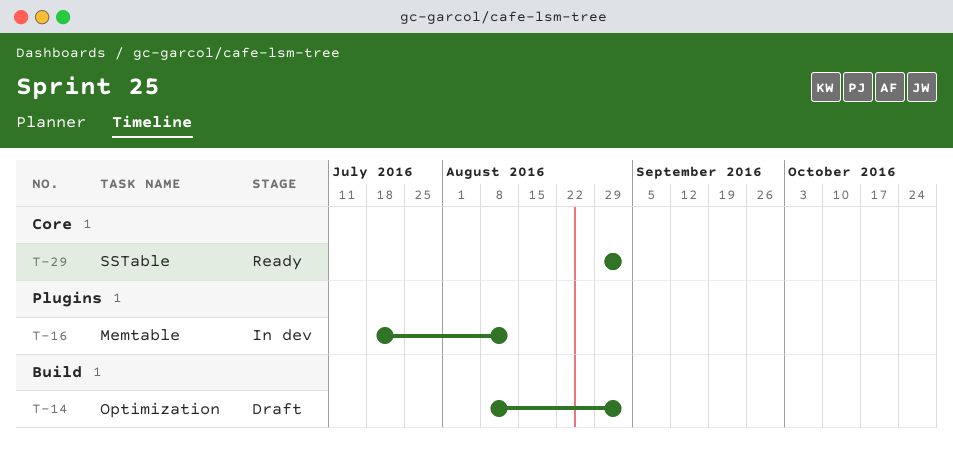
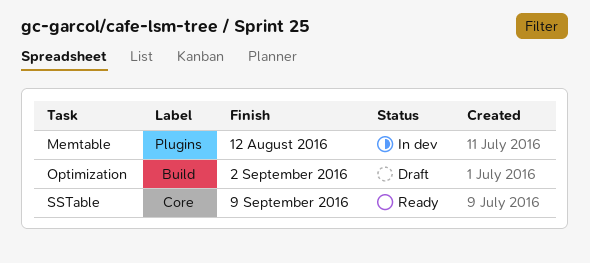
SSTable, due: Sep 2 -> Sep 9

